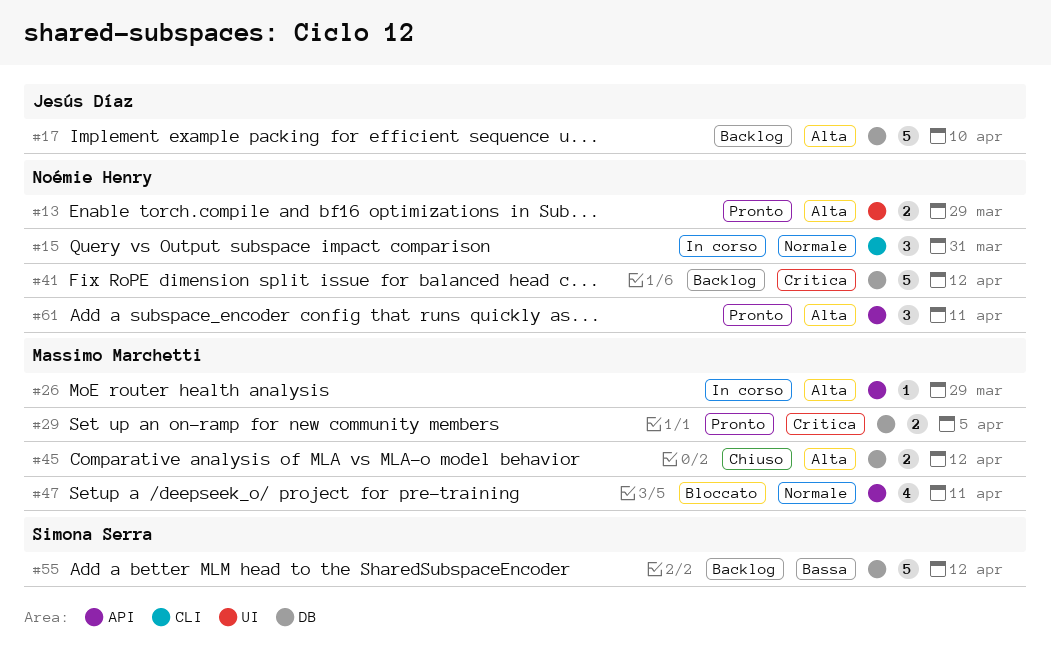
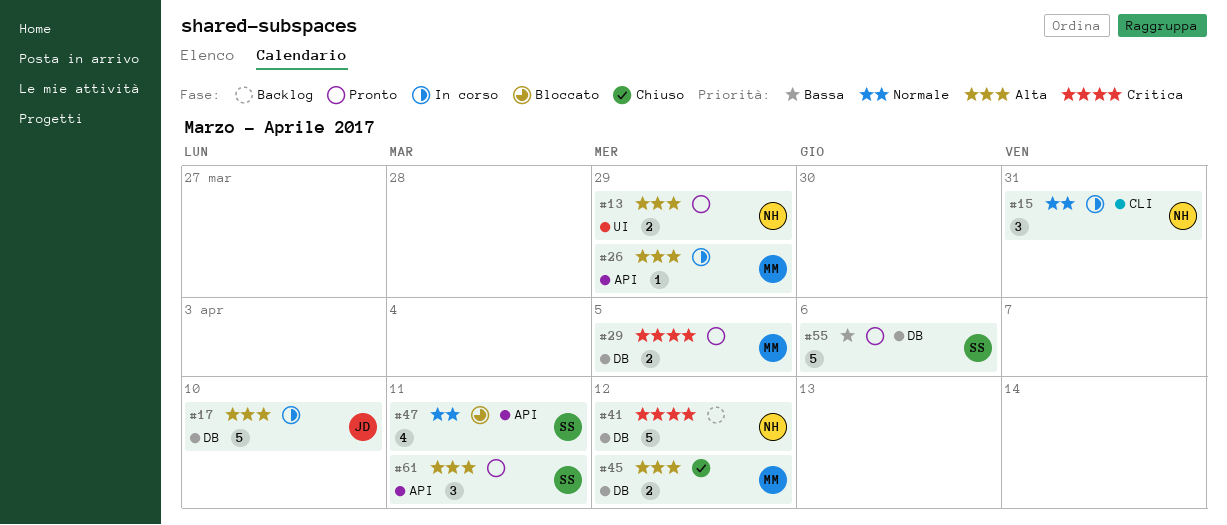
#17, status: Backlog -> In corso
#47, owner: Massimo Marchetti -> Simona Serra
#55, status: Backlog -> Pronto
#55, due: Apr 12 -> Apr 6
#61, owner: Noémie Henry -> Simona Serra

